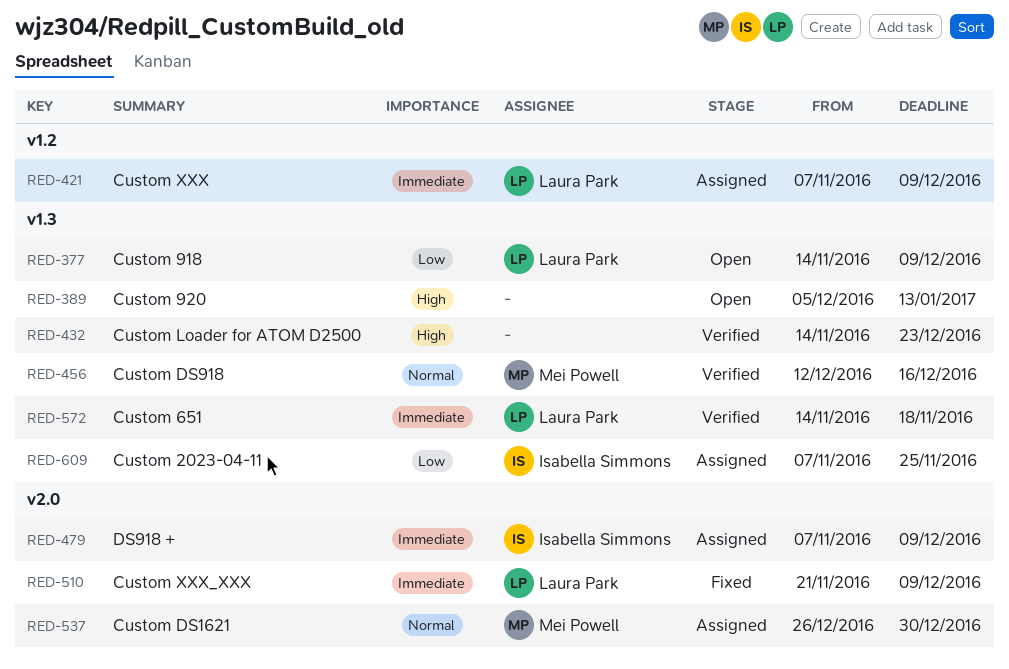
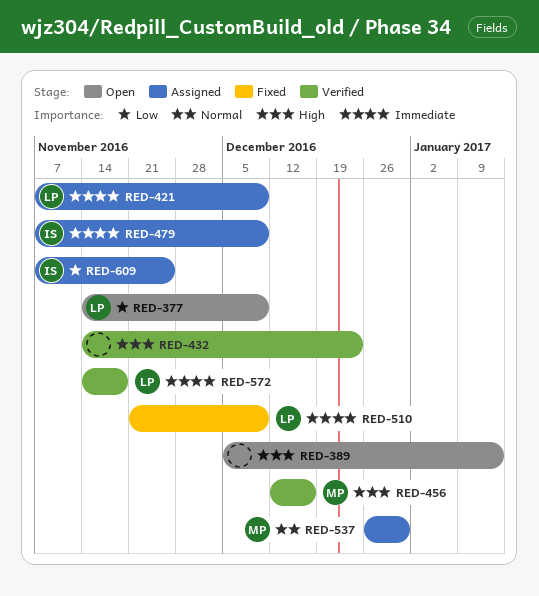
RED-456, priority: Normal -> High

